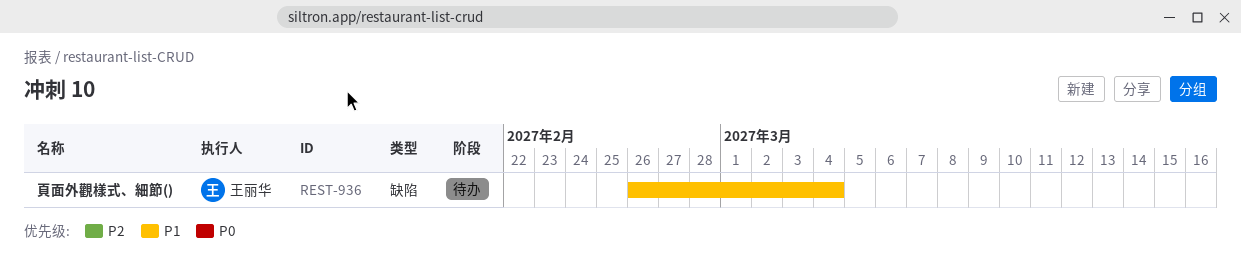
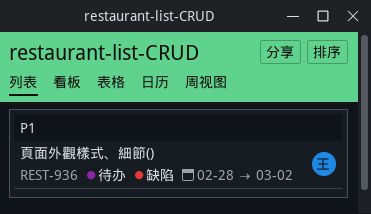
REST-936, start: Feb 26 -> Feb 28
REST-936, due: Mar 4 -> Mar 2

